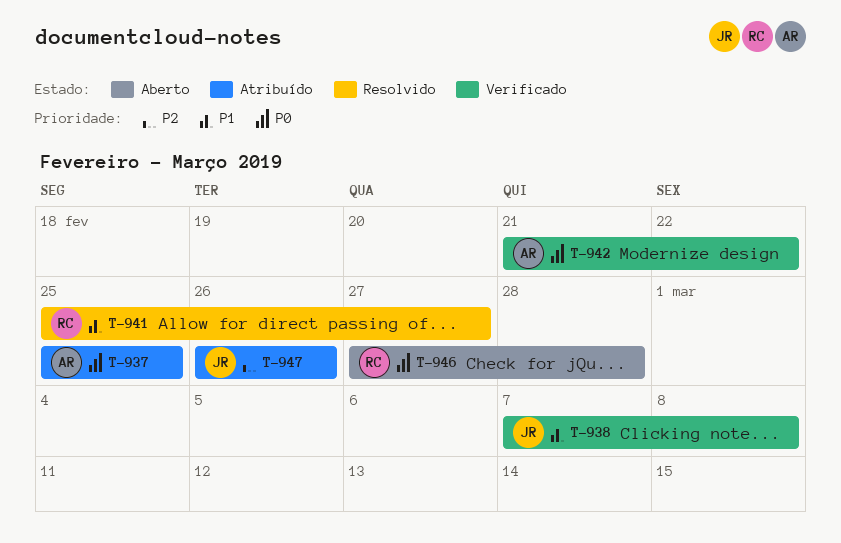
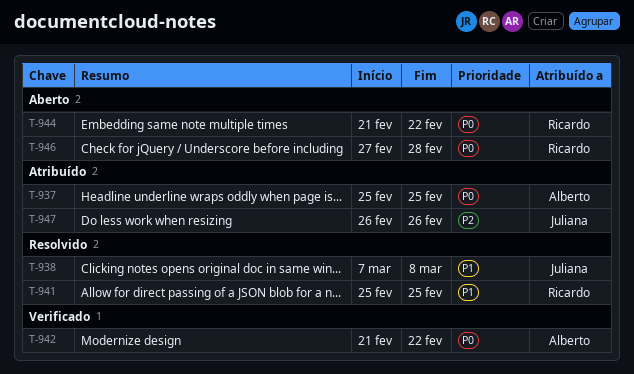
T-938, status: Verificado -> Resolvido
T-941, due: Feb 27 -> Feb 25
T-944: none -> present

